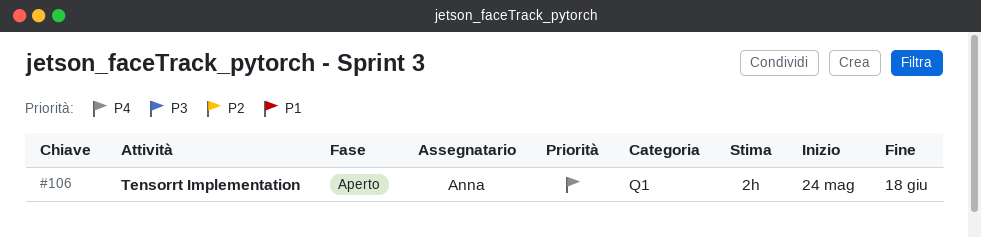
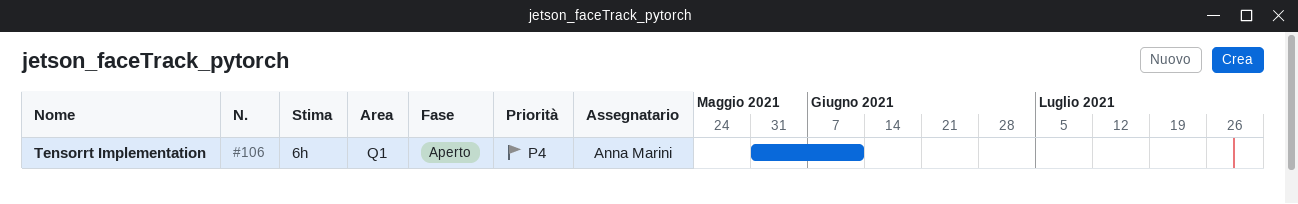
#106, estimate: 2h -> 6h
#106, start: May 24 -> May 31
#106, due: Jun 18 -> Jun 11

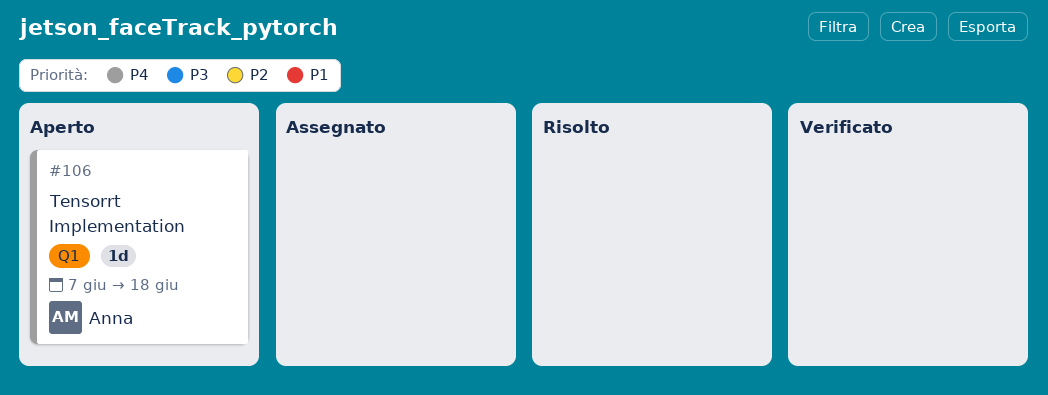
#106, estimate: 6h -> 1d
#106, start: May 31 -> Jun 7
#106, due: Jun 11 -> Jun 18

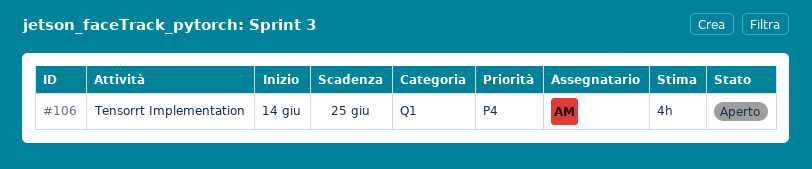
#106, estimate: 1d -> 4h
#106, start: Jun 7 -> Jun 14
#106, due: Jun 18 -> Jun 25

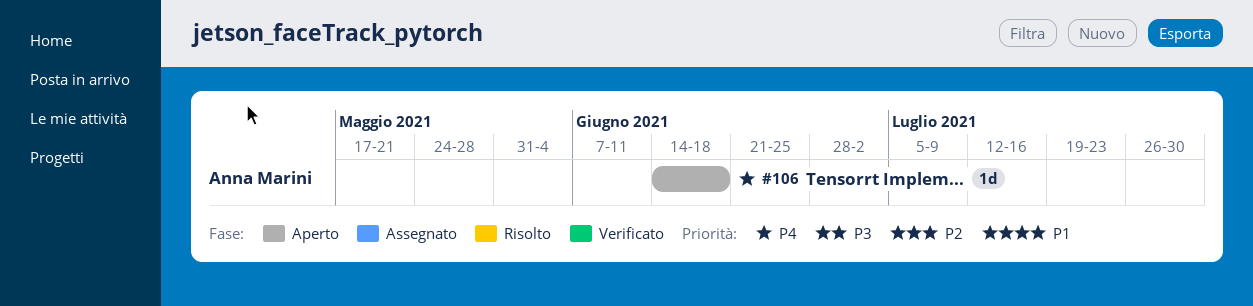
#106, estimate: 4h -> 1d
#106, due: Jun 25 -> Jun 18

